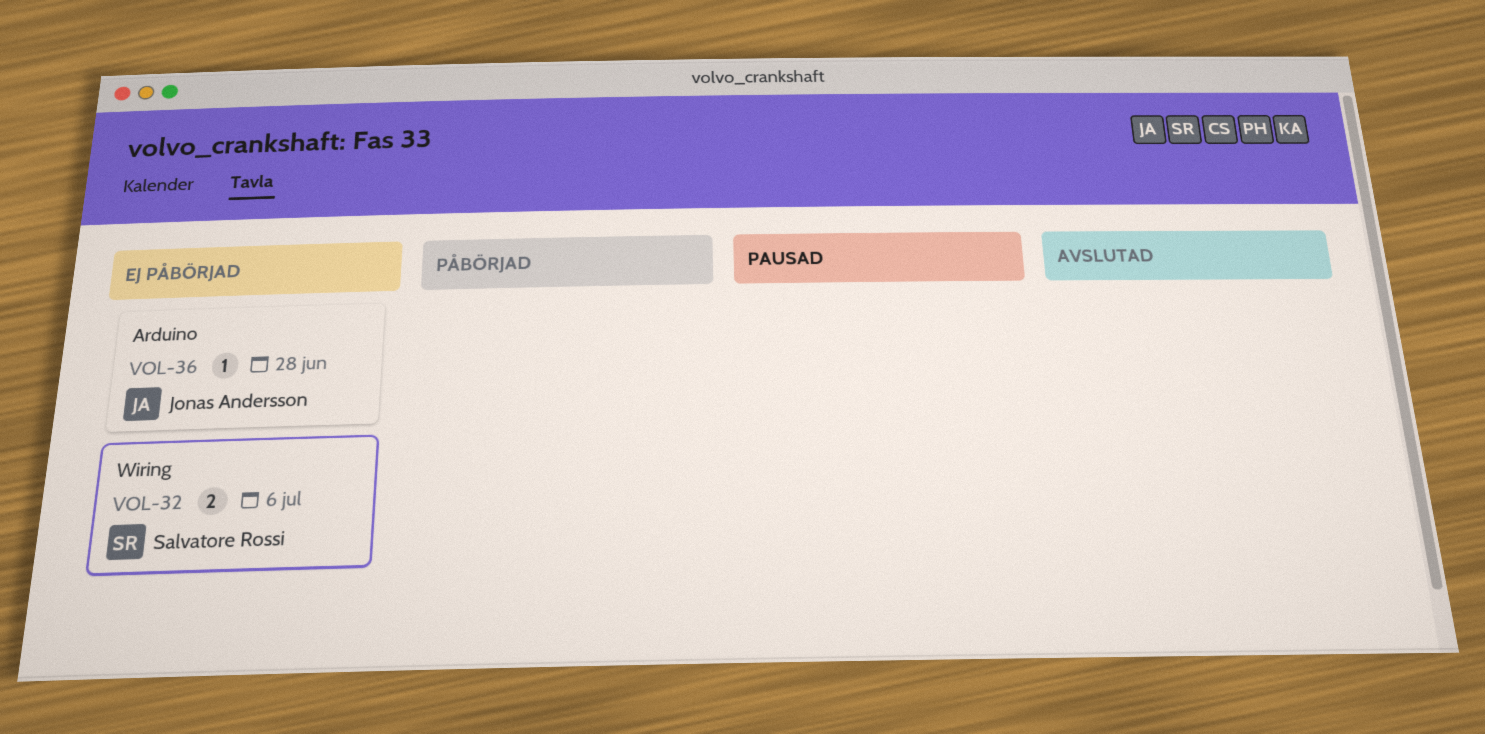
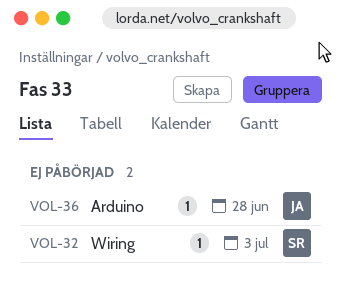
VOL-32, estimate: 2 -> 1
VOL-32, due: Jul 6 -> Jul 3

